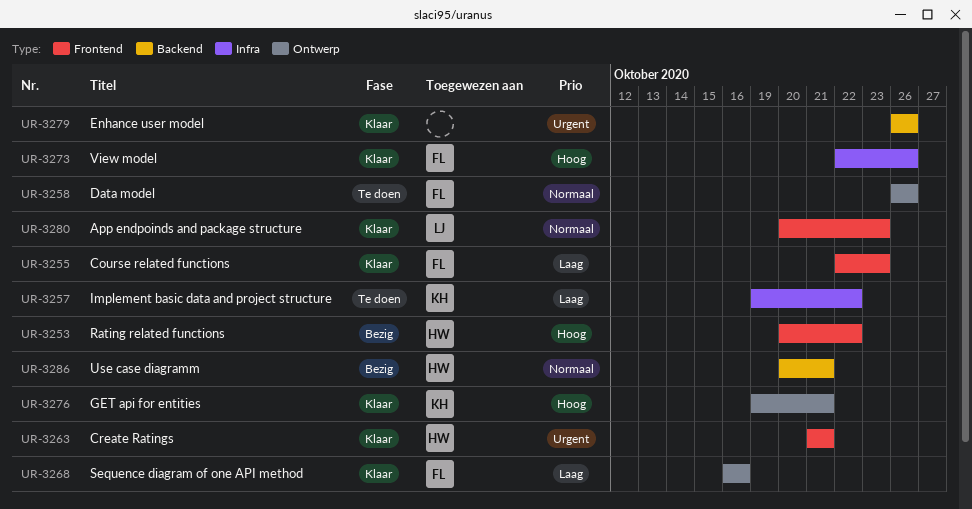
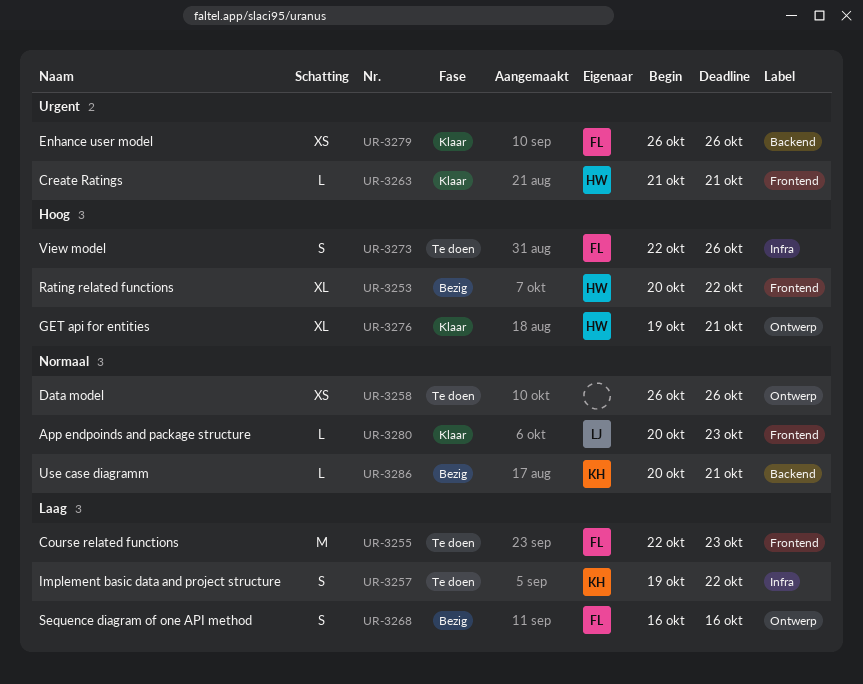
UR-3255, status: Klaar -> Te doen
UR-3258, owner: FL -> none
UR-3268, status: Klaar -> Bezig
UR-3273, status: Klaar -> Te doen
UR-3276, owner: KH -> HW
UR-3279, owner: none -> FL
UR-3286, owner: HW -> KH

